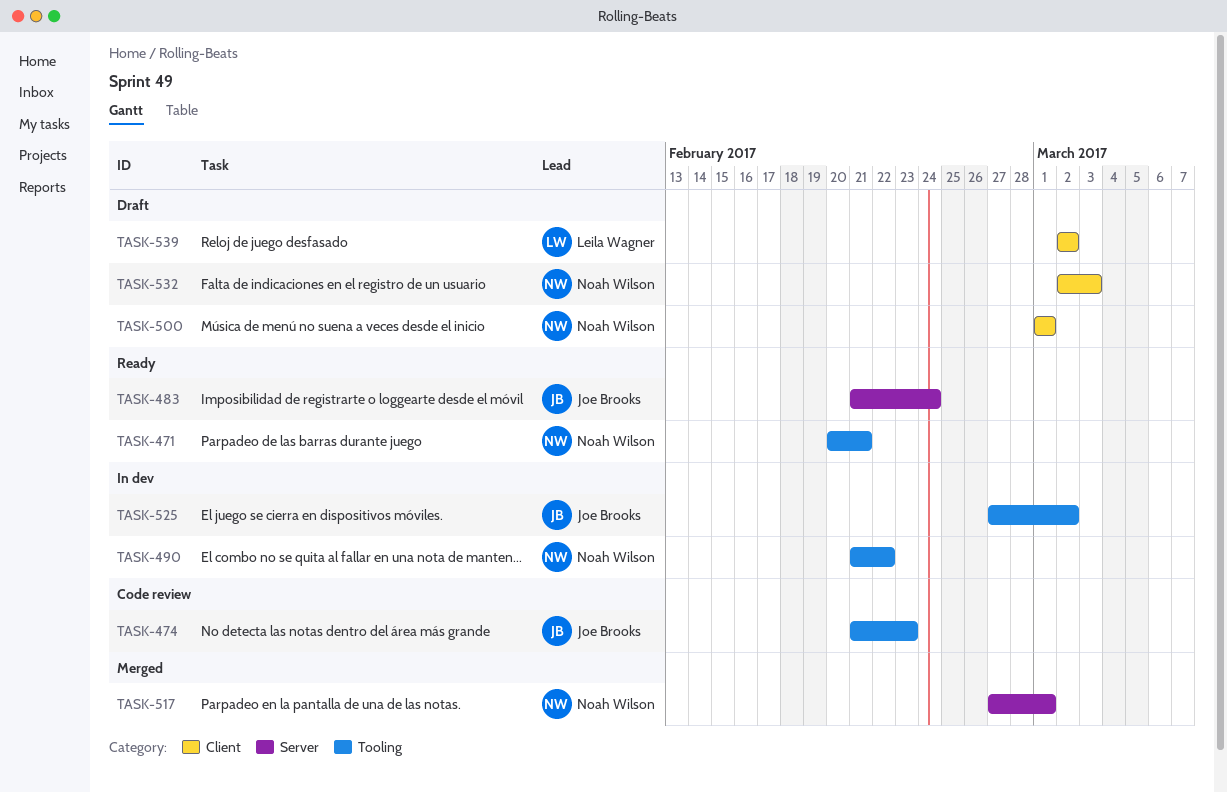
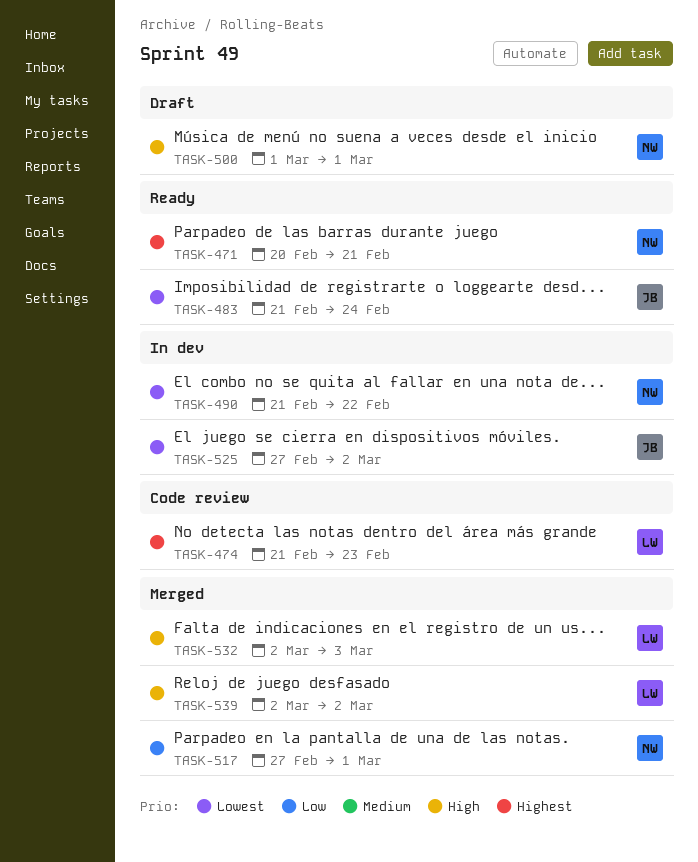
TASK-474, owner: Joe Brooks -> Leila Wagner
TASK-532, status: Draft -> Merged
TASK-532, owner: Noah Wilson -> Leila Wagner
TASK-539, status: Draft -> Merged

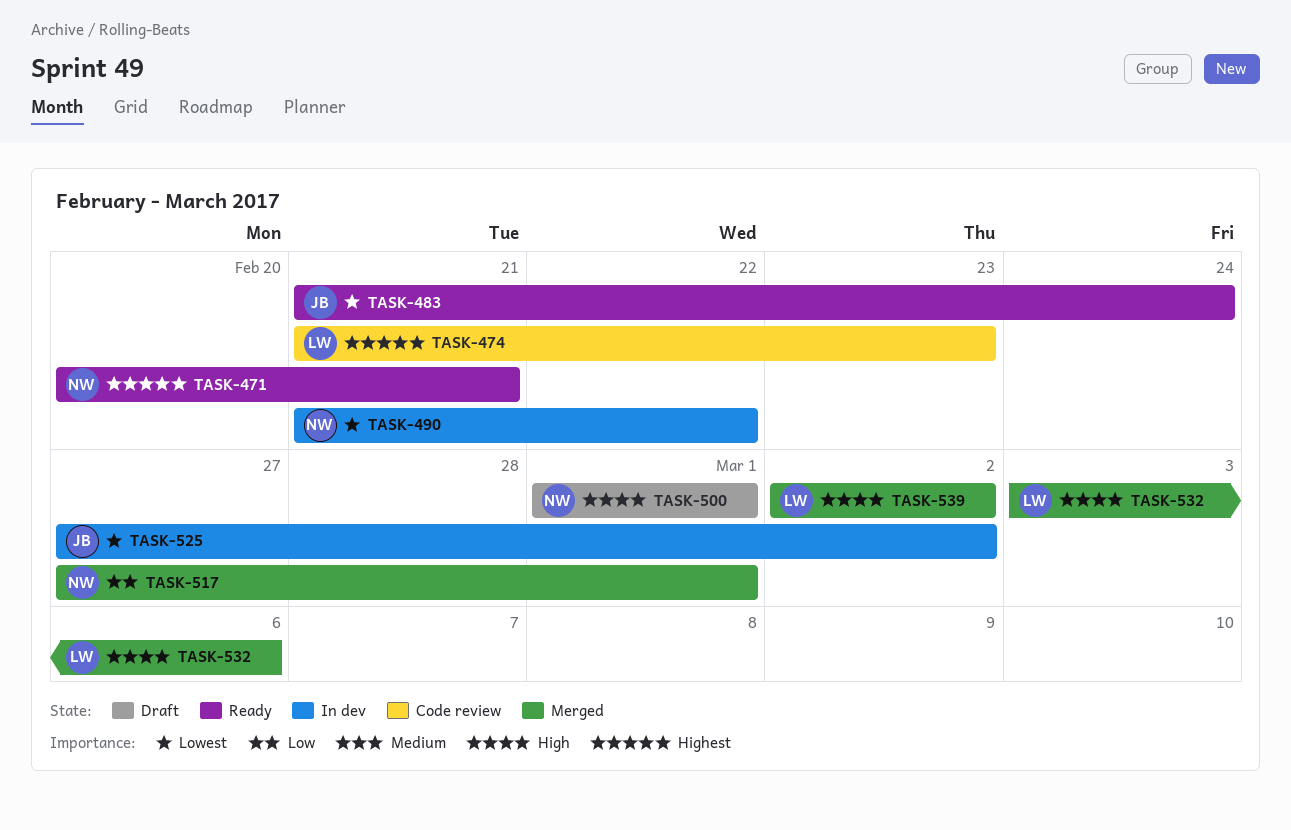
TASK-532, start: Mar 2 -> Mar 3
TASK-532, due: Mar 3 -> Mar 6

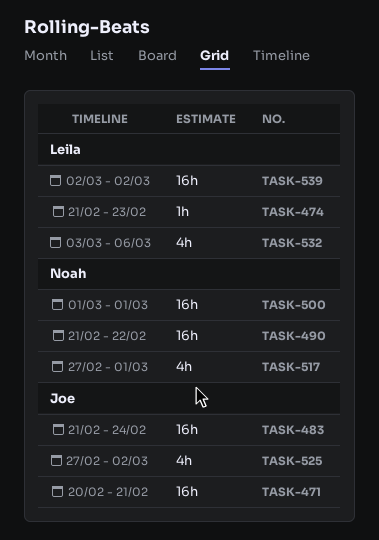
TASK-471, owner: Noah -> Joe

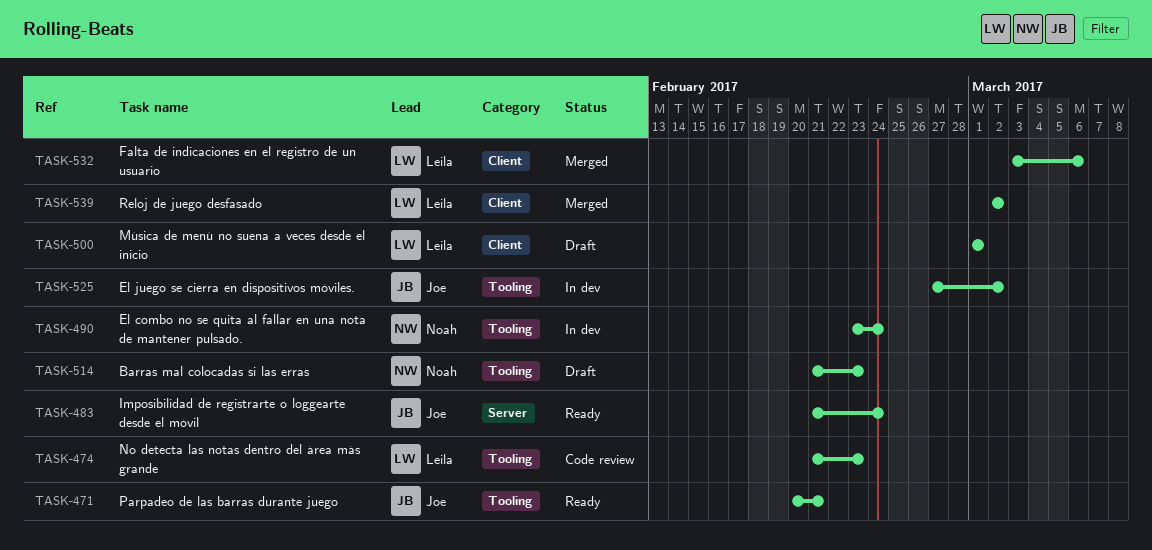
TASK-490, start: Feb 21 -> Feb 23
TASK-490, due: Feb 22 -> Feb 24
TASK-500, owner: Noah -> Leila
TASK-514: none -> present
TASK-517: present -> none

